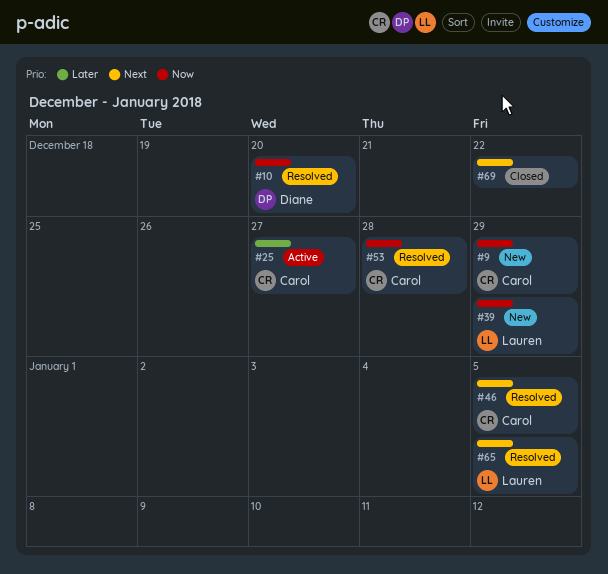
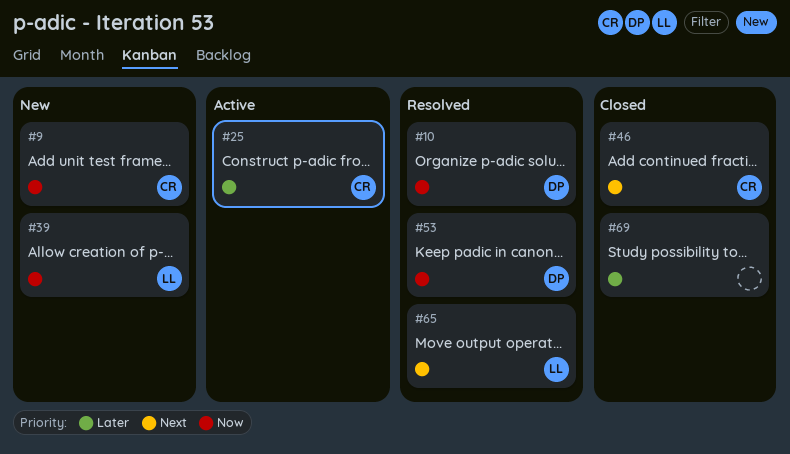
#46, status: Resolved -> Closed
#53, owner: Carol -> Diane
#69, priority: Next -> Later

